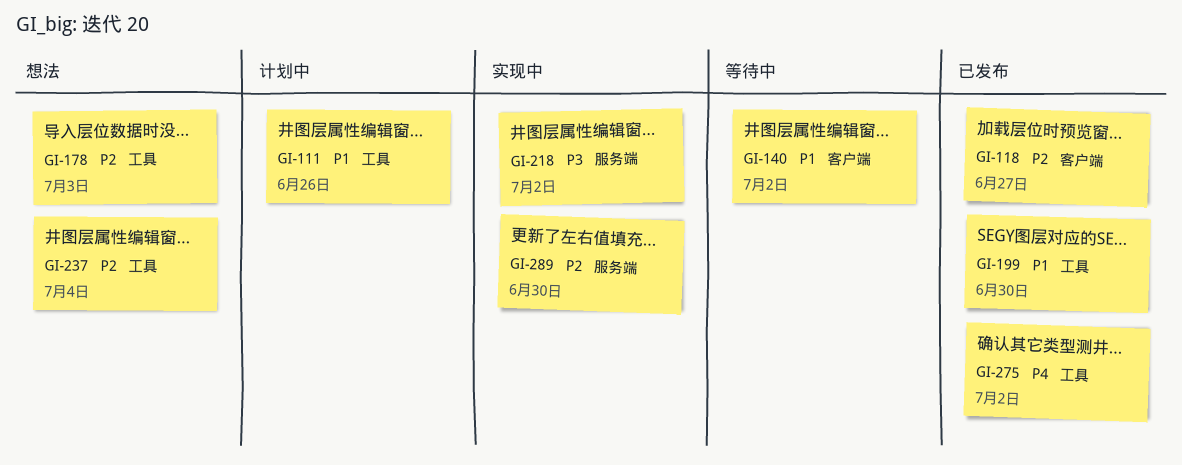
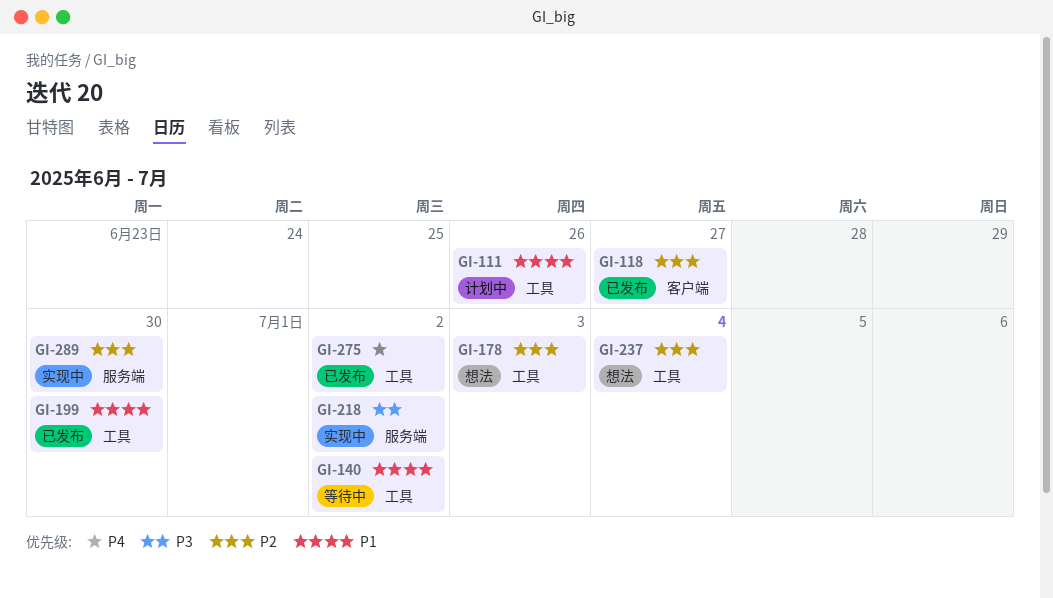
GI-140, label: 客户端 -> 工具

